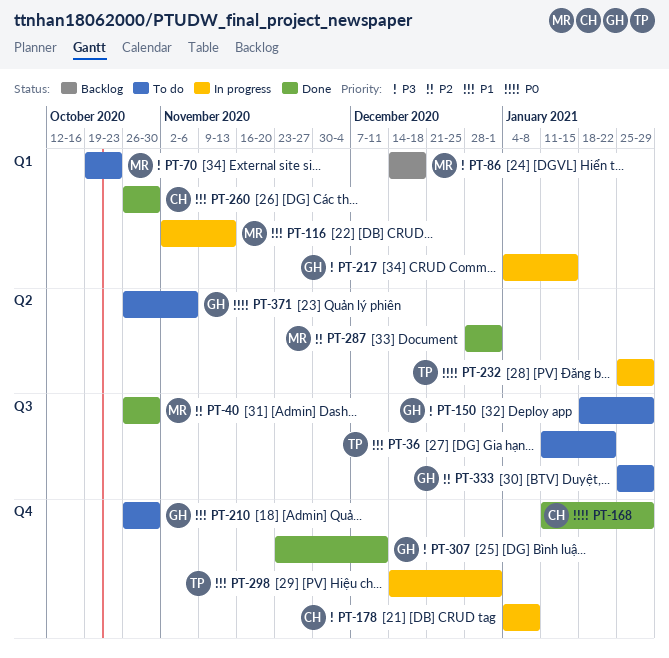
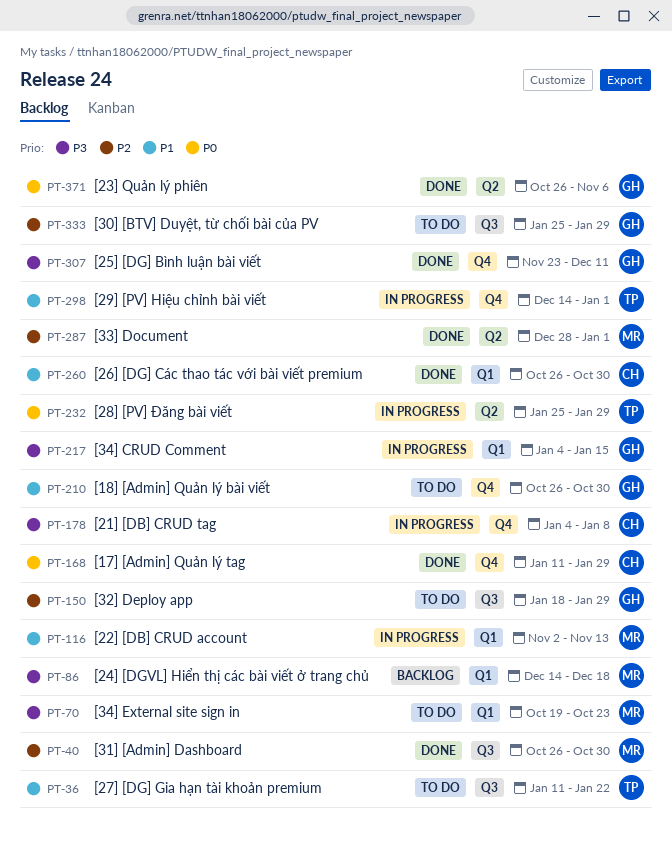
PT-150, priority: P3 -> P2
PT-371, status: To do -> Done

